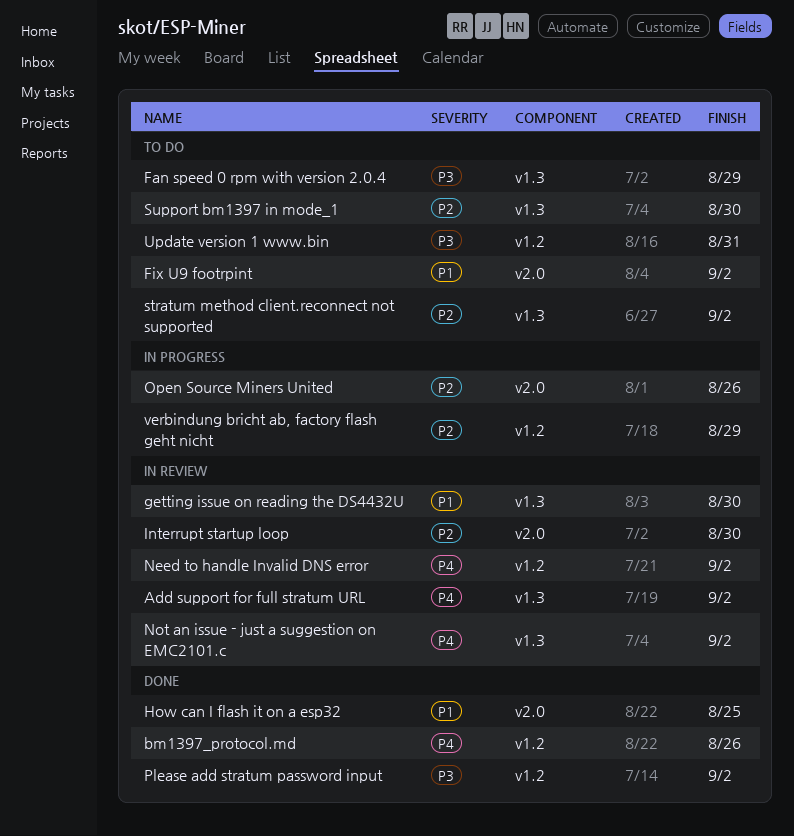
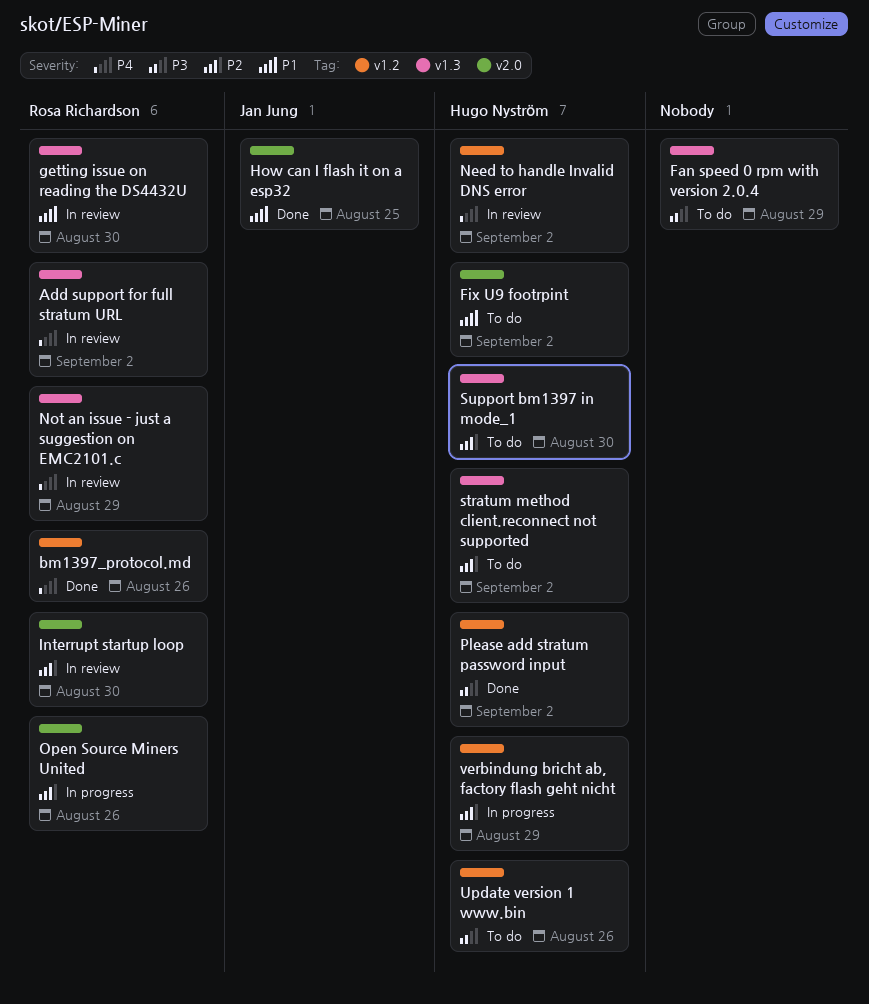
Not an issue - just a suggestion on EMC2101.c, due: Sep 2 -> Aug 29
Update version 1 www.bin, due: Aug 31 -> Aug 26

